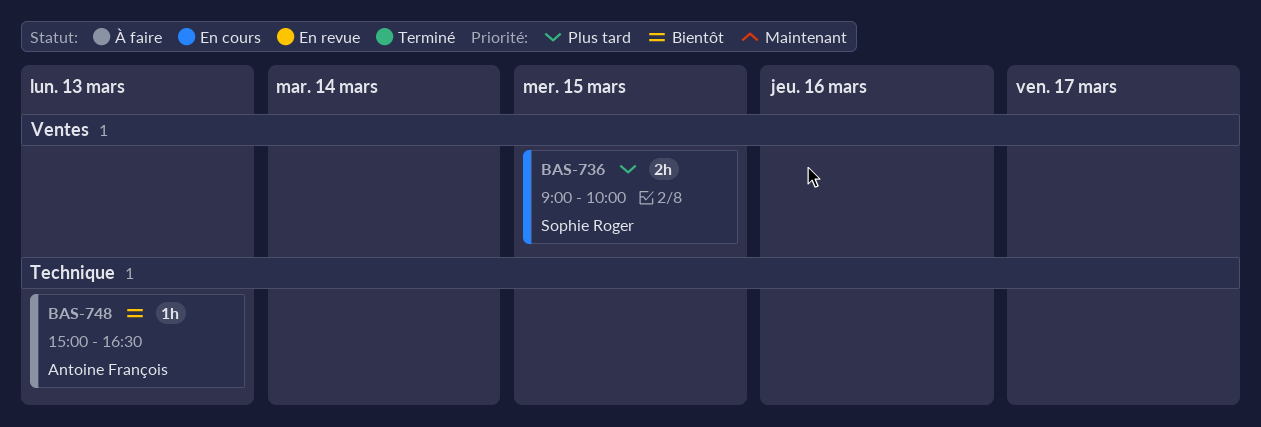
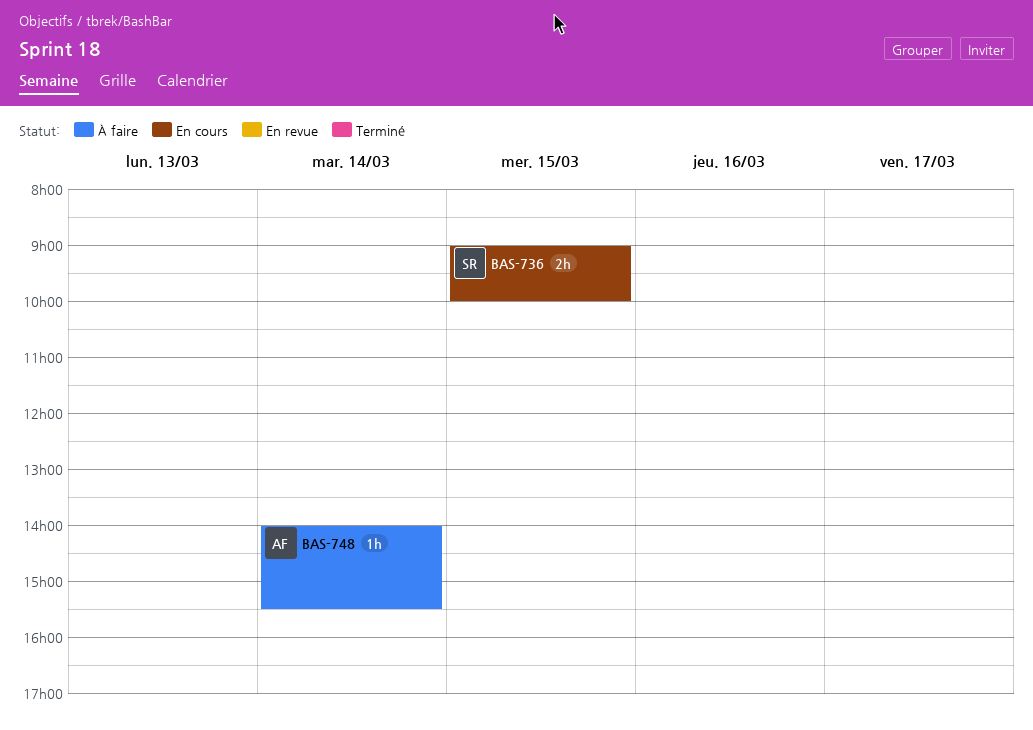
BAS-748, day: Mar 13 -> Mar 14
BAS-748, begins: 15:00 -> 14:00
BAS-748, ends: 16:30 -> 15:30

